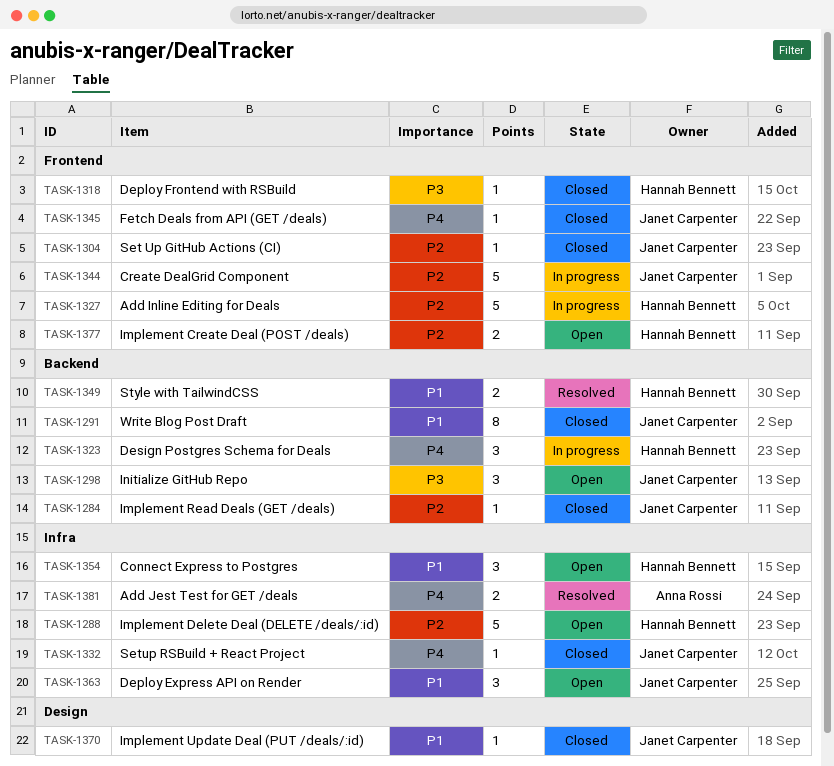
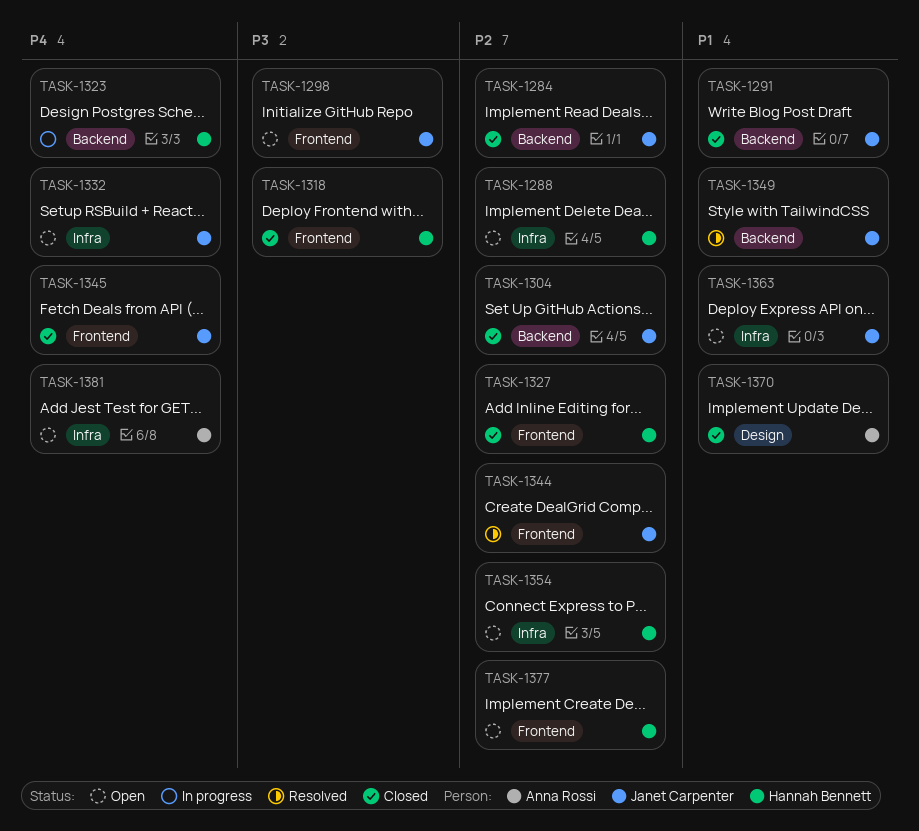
TASK-1298, label: Backend -> Frontend
TASK-1304, label: Frontend -> Backend
TASK-1327, status: In progress -> Closed
TASK-1332, status: Closed -> Open
TASK-1344, status: In progress -> Resolved
TASK-1349, owner: Hannah Bennett -> Janet Carpenter
TASK-1354, priority: P1 -> P2
TASK-1370, owner: Janet Carpenter -> Anna Rossi
TASK-1381, status: Resolved -> Open

